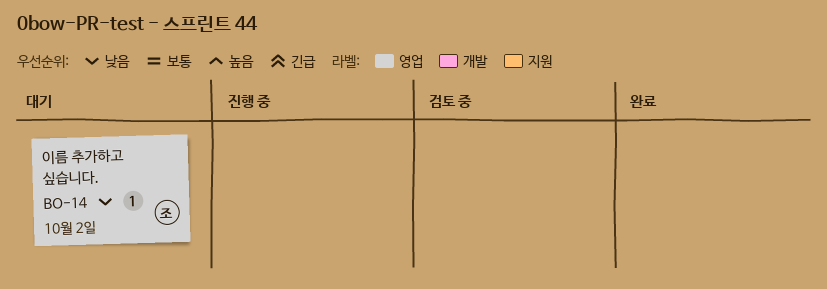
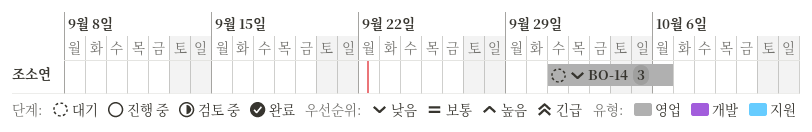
BO-14, estimate: 1 -> 3
BO-14, due: Oct 2 -> Oct 6

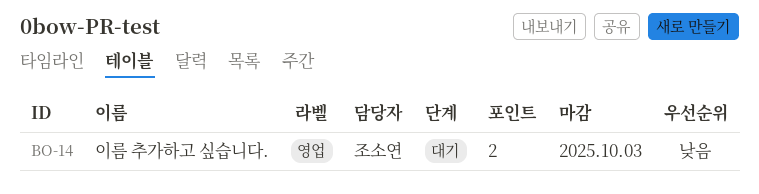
BO-14, estimate: 3 -> 2
BO-14, due: Oct 6 -> Oct 3

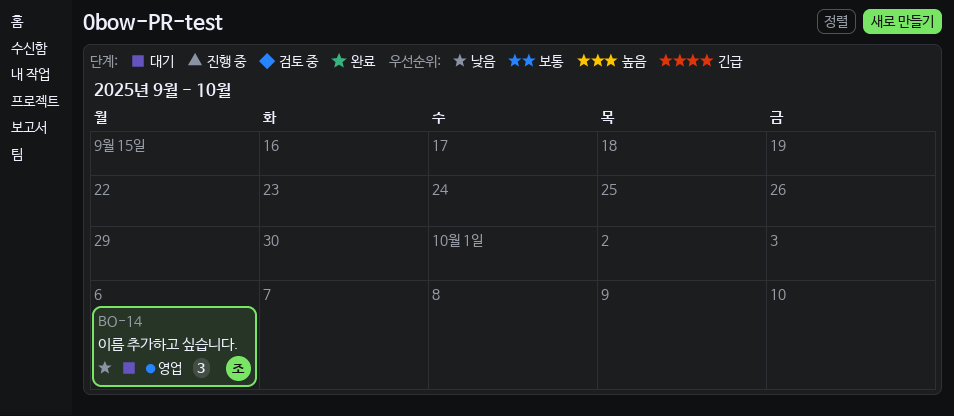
BO-14, estimate: 2 -> 3
BO-14, due: Oct 3 -> Oct 6

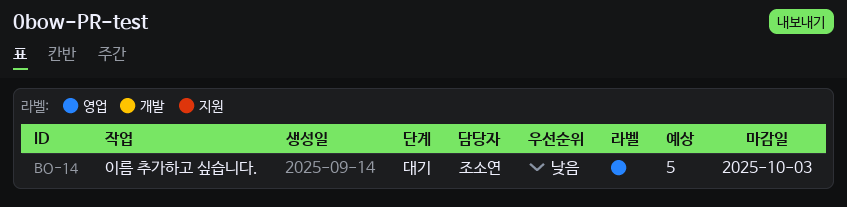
BO-14, estimate: 3 -> 5
BO-14, due: Oct 6 -> Oct 3

